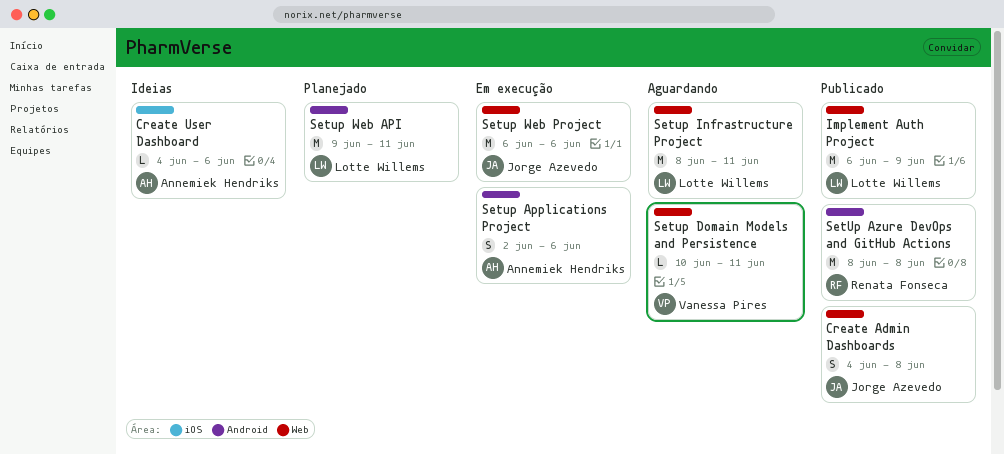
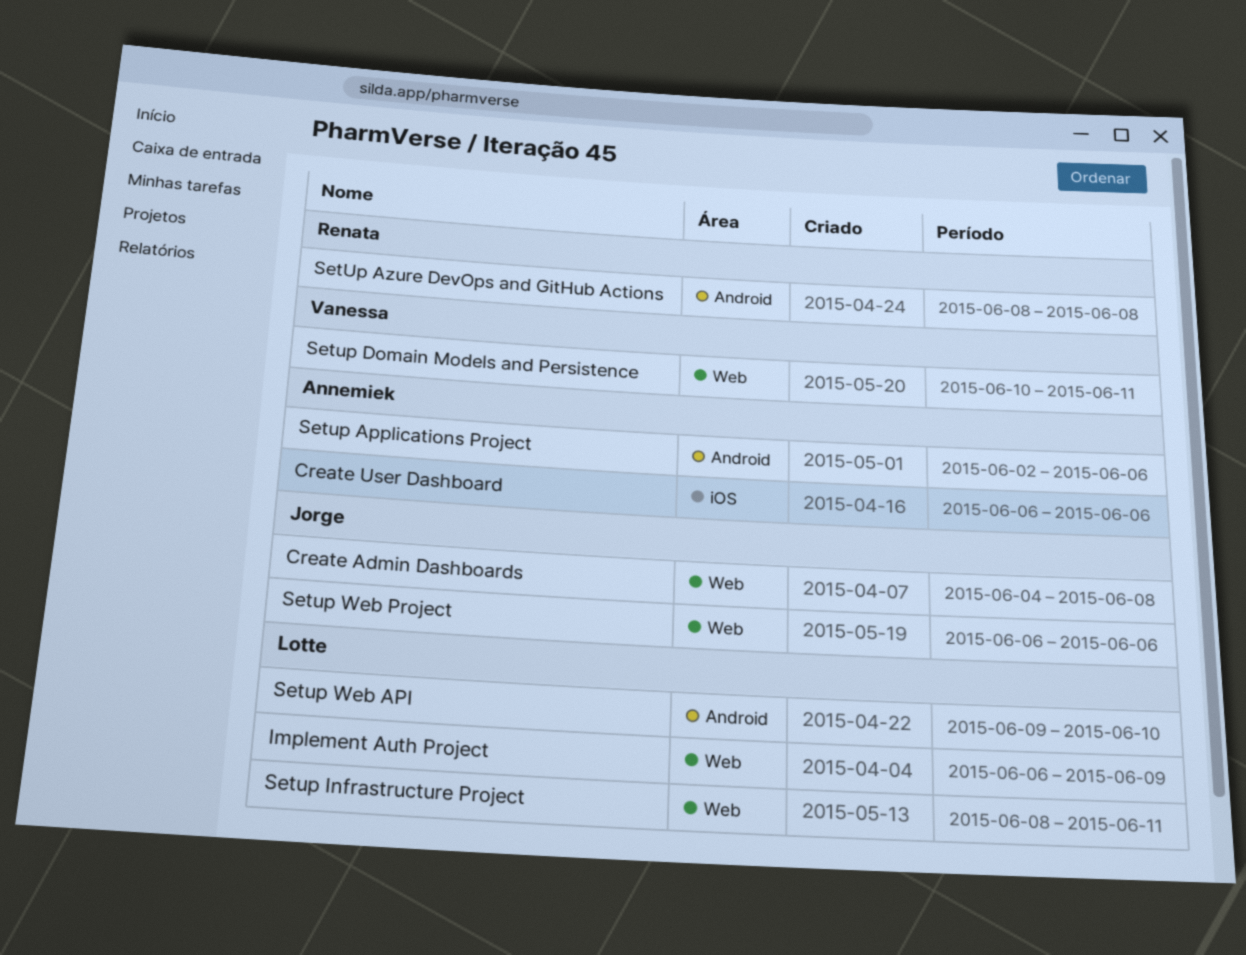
Create User Dashboard, start: Jun 4 -> Jun 6
Setup Web API, due: Jun 11 -> Jun 10

